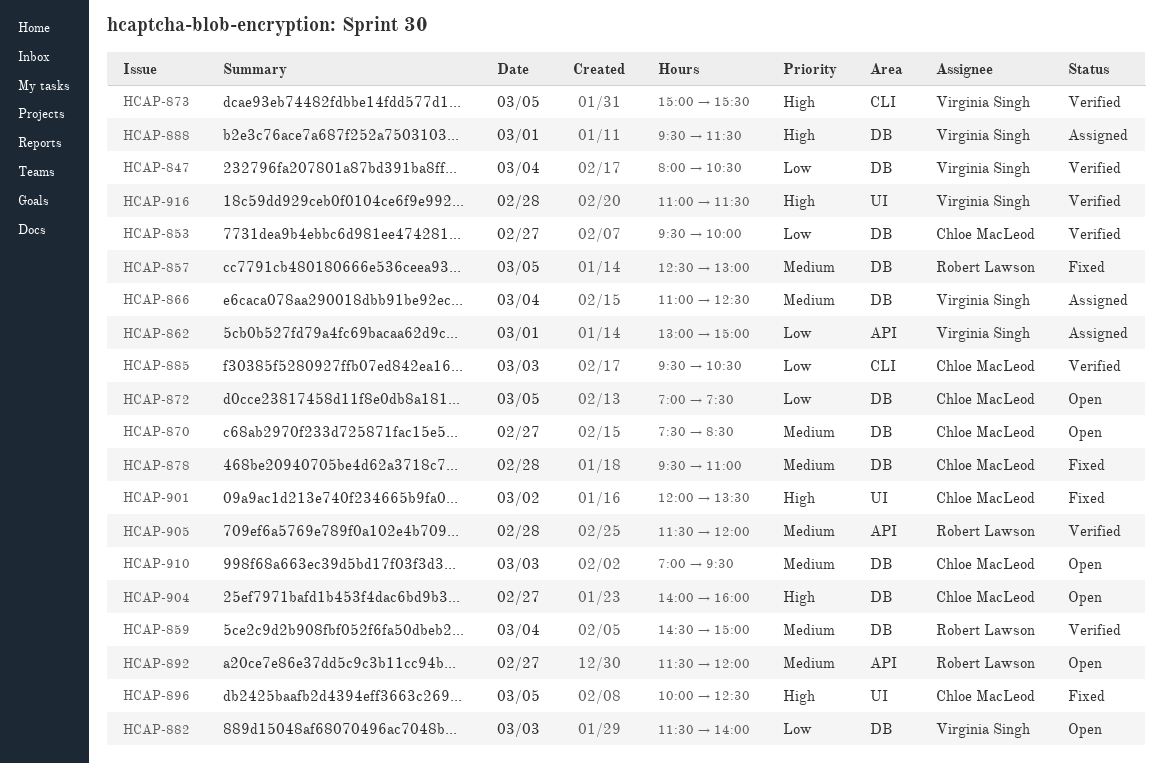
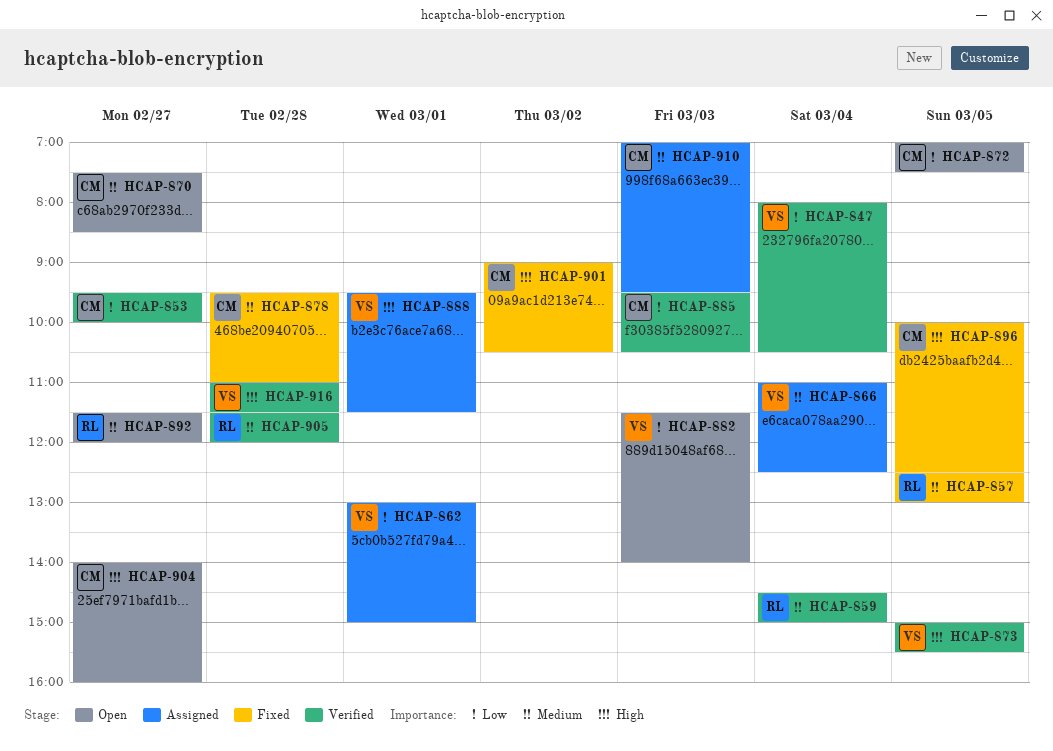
HCAP-901, begins: 12:00 -> 09:00
HCAP-901, ends: 13:30 -> 10:30
HCAP-910, status: Open -> Assigned

